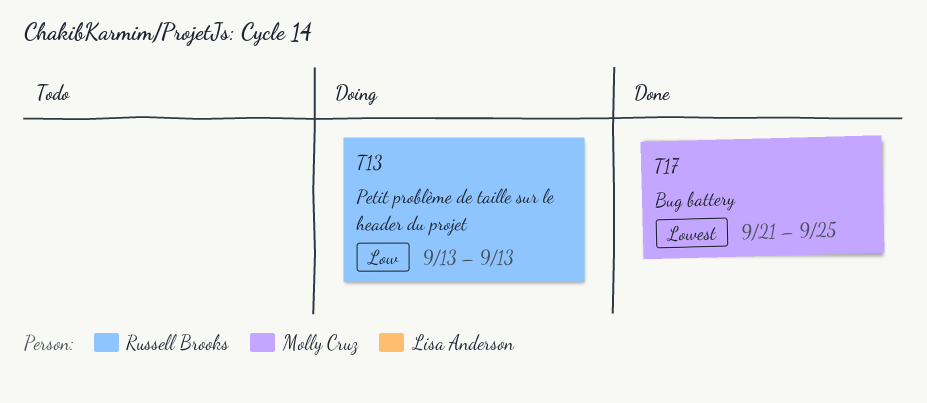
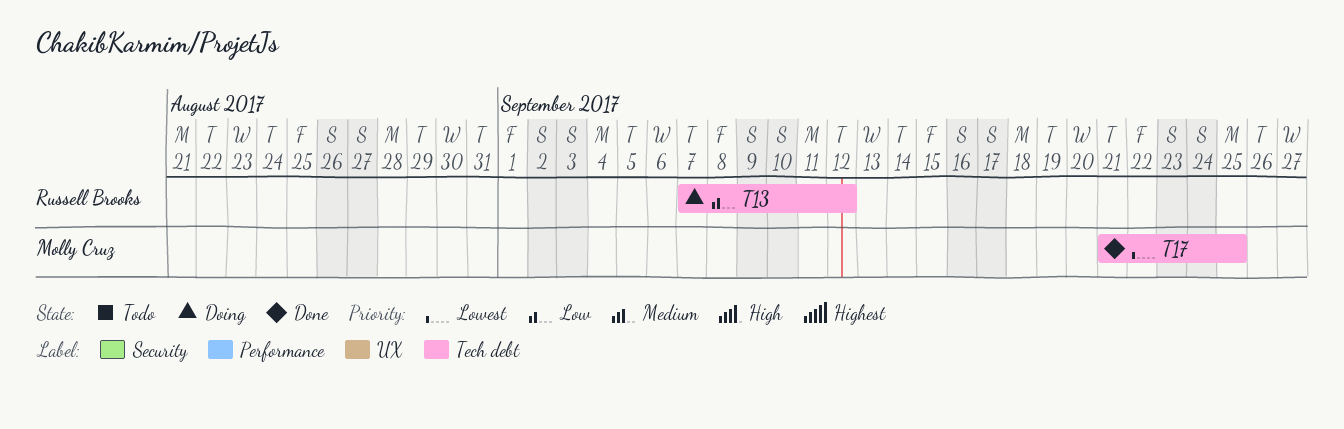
T13, start: Sep 13 -> Sep 7
T13, due: Sep 13 -> Sep 12

